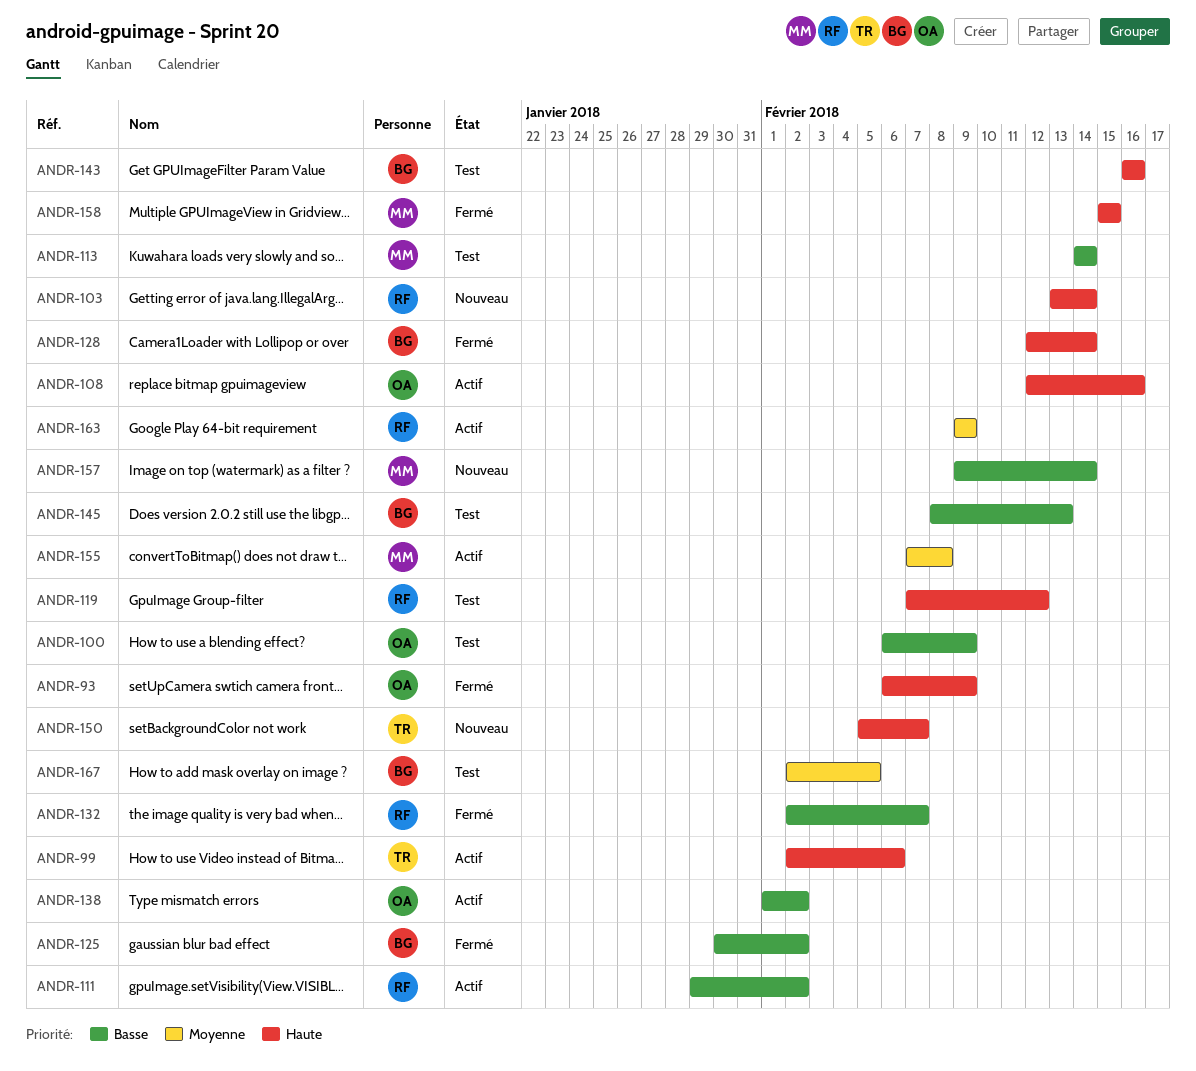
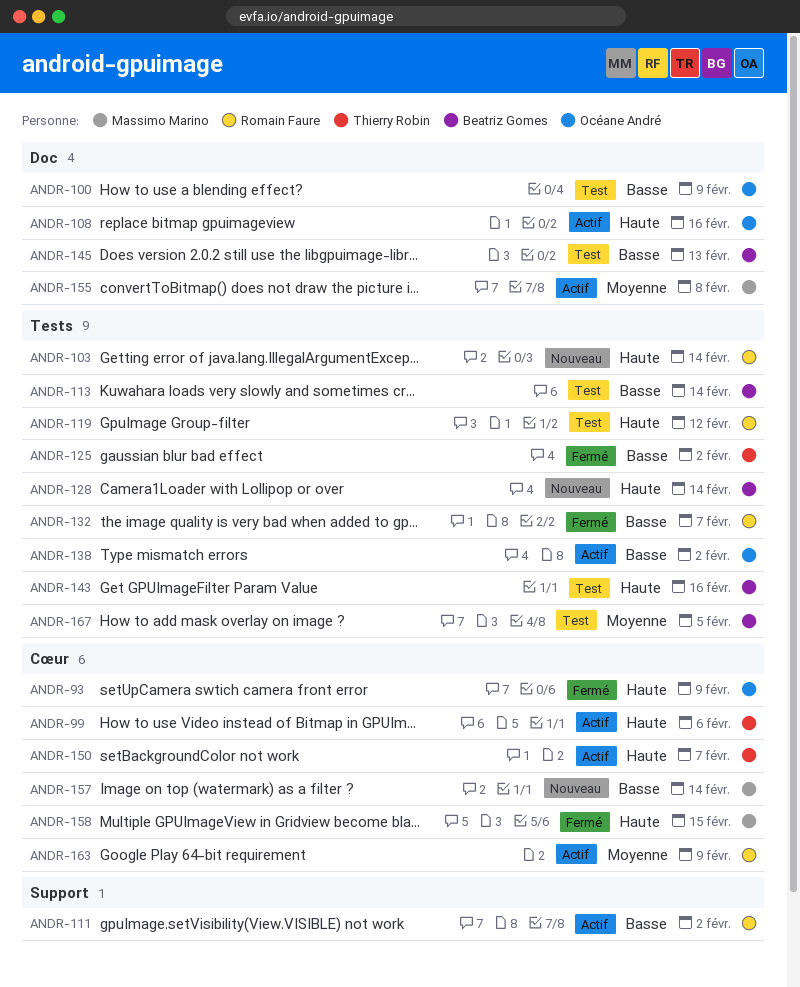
ANDR-113, owner: Massimo Marino -> Beatriz Gomes
ANDR-125, owner: Beatriz Gomes -> Thierry Robin
ANDR-128, status: Fermé -> Nouveau
ANDR-150, status: Nouveau -> Actif

